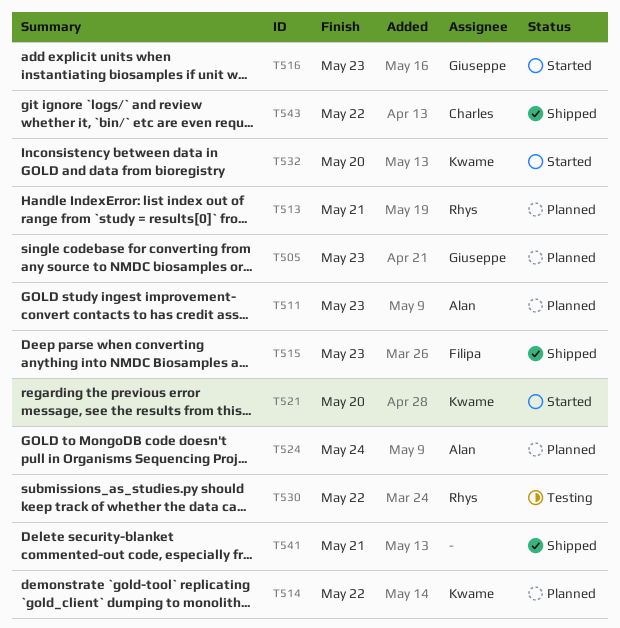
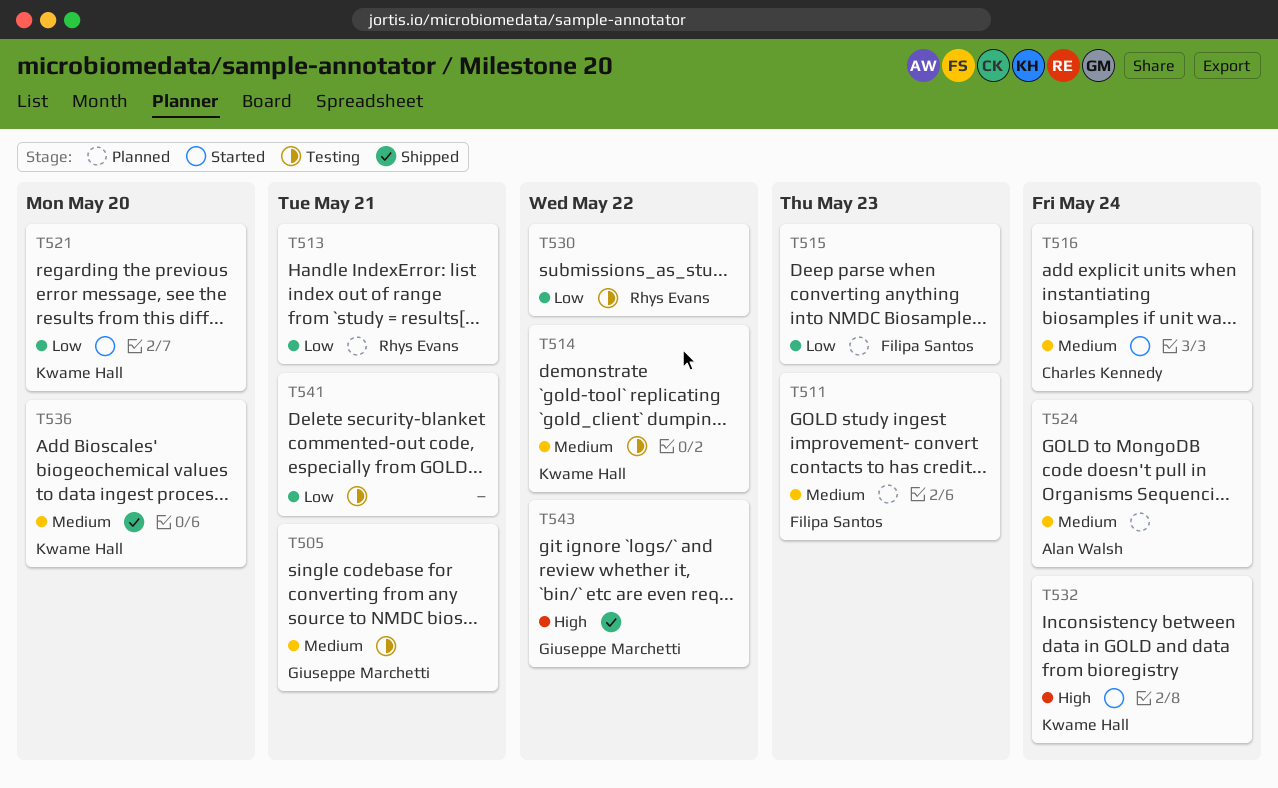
T505, status: Planned -> Testing
T505, due: May 23 -> May 21
T511, owner: Alan Walsh -> Filipa Santos
T514, status: Planned -> Testing
T515, status: Shipped -> Planned
T516, owner: Giuseppe Marchetti -> Charles Kennedy
T516, due: May 23 -> May 24
T532, due: May 20 -> May 24
T536: none -> present
T541, status: Shipped -> Testing
T543, owner: Charles Kennedy -> Giuseppe Marchetti

